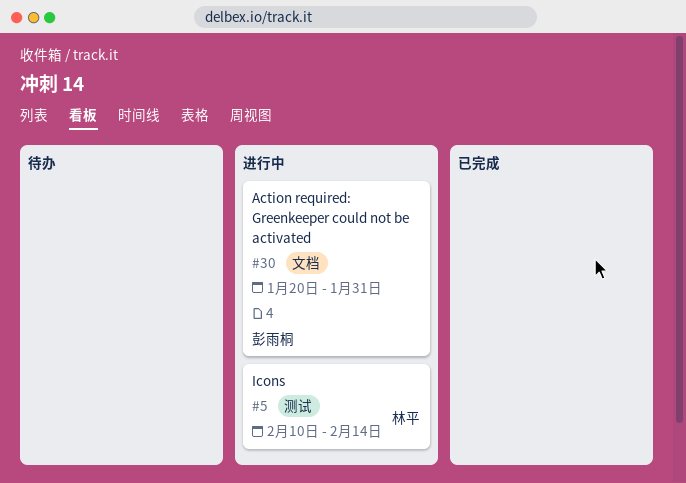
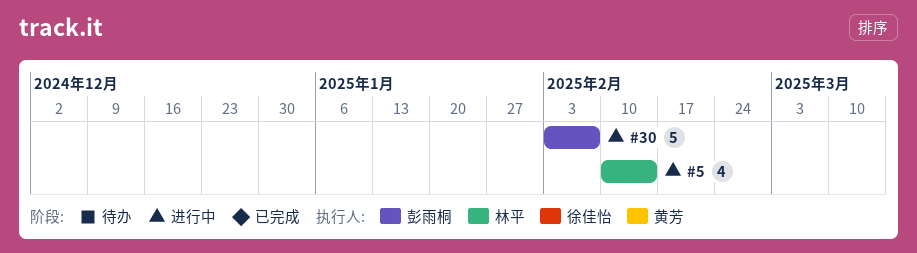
#30, start: Jan 20 -> Feb 3
#30, due: Jan 31 -> Feb 7

